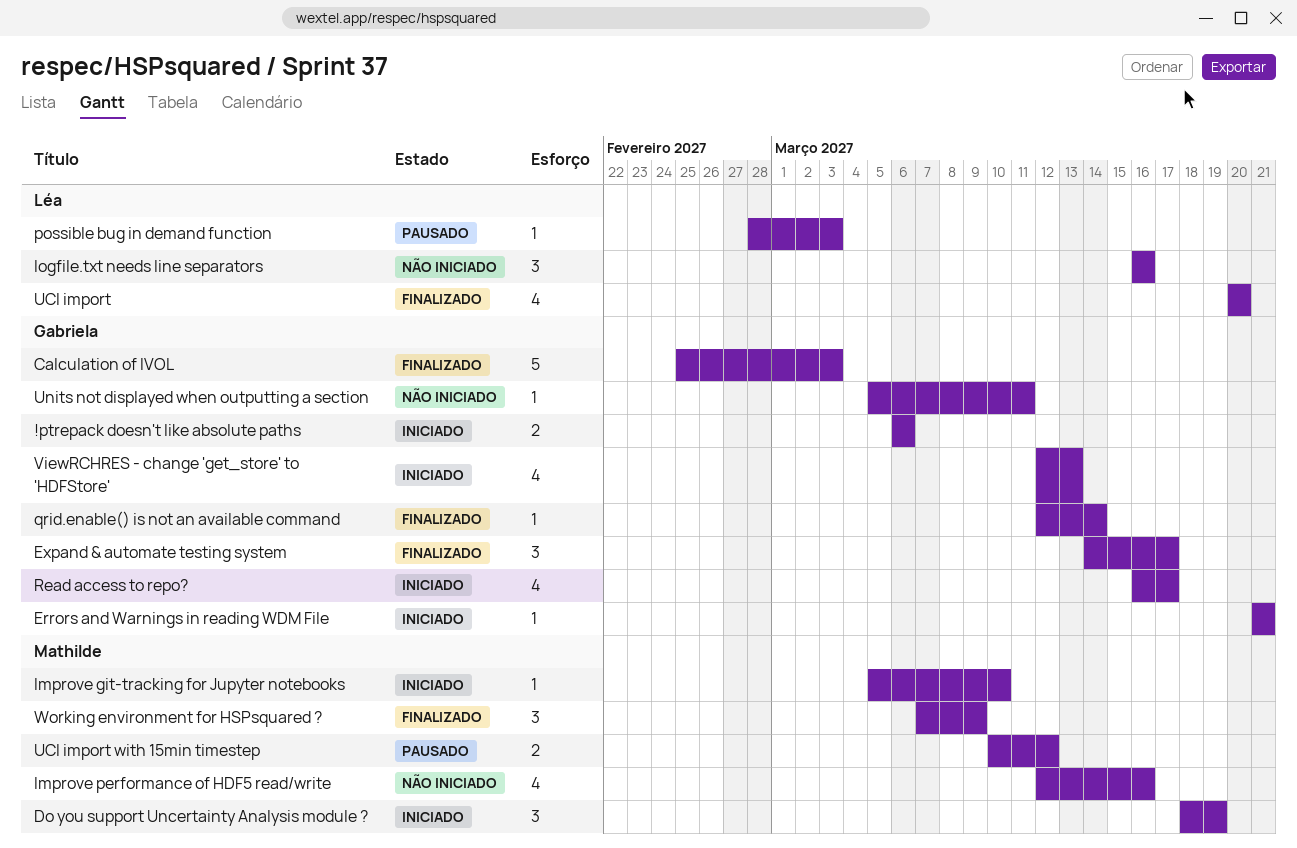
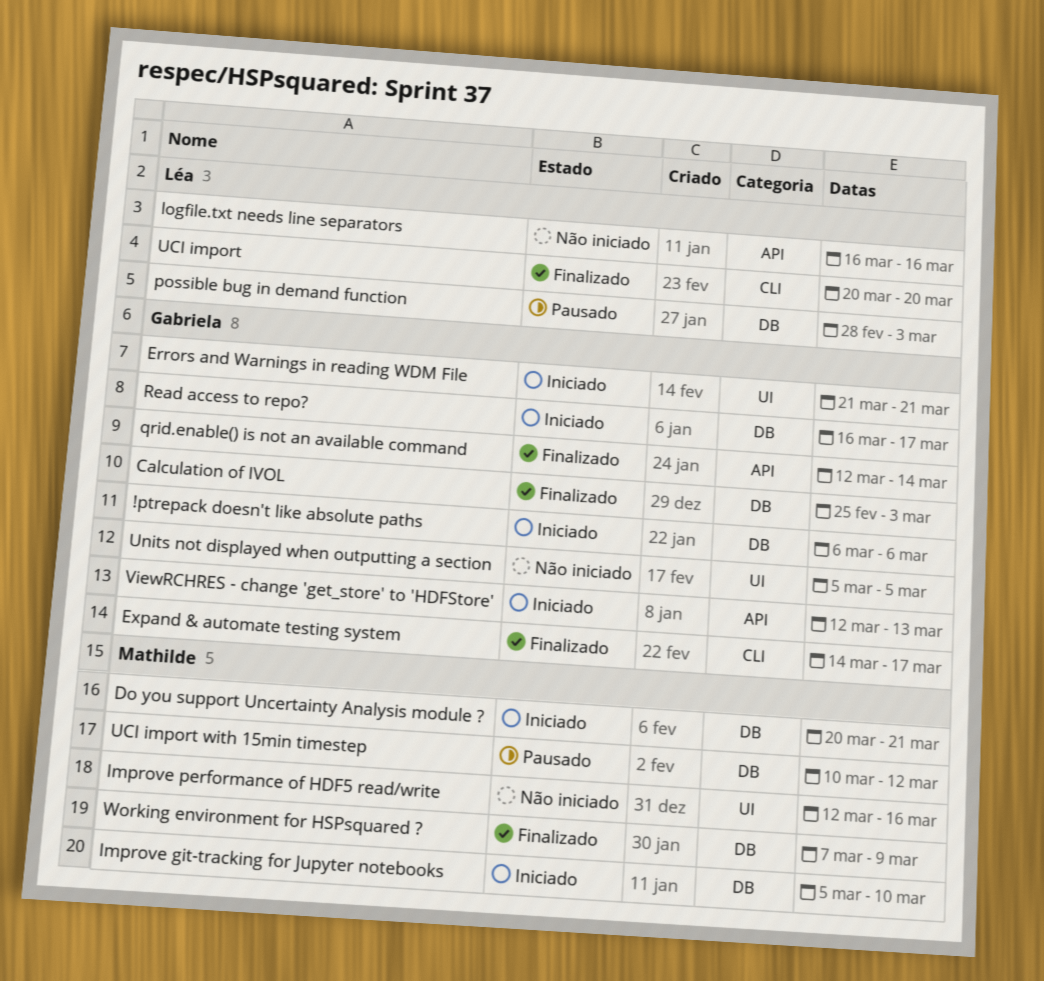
Do you support Uncertainty Analysis module ?, start: Mar 18 -> Mar 20
Do you support Uncertainty Analysis module ?, due: Mar 19 -> Mar 21
Units not displayed when outputting a section, due: Mar 11 -> Mar 5

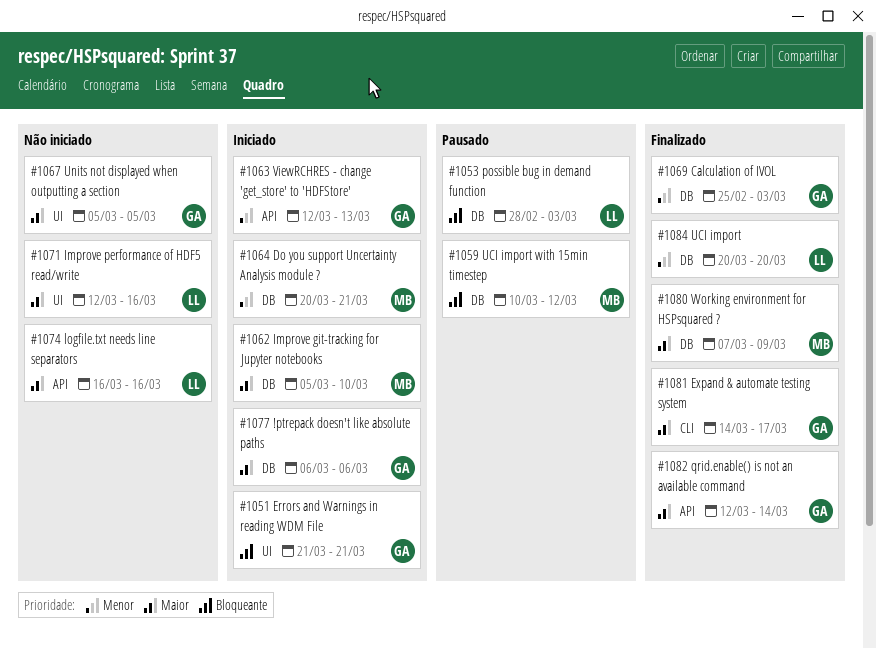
Improve performance of HDF5 read/write, owner: Mathilde -> Léa
Read access to repo?: present -> none
UCI import, label: CLI -> DB

